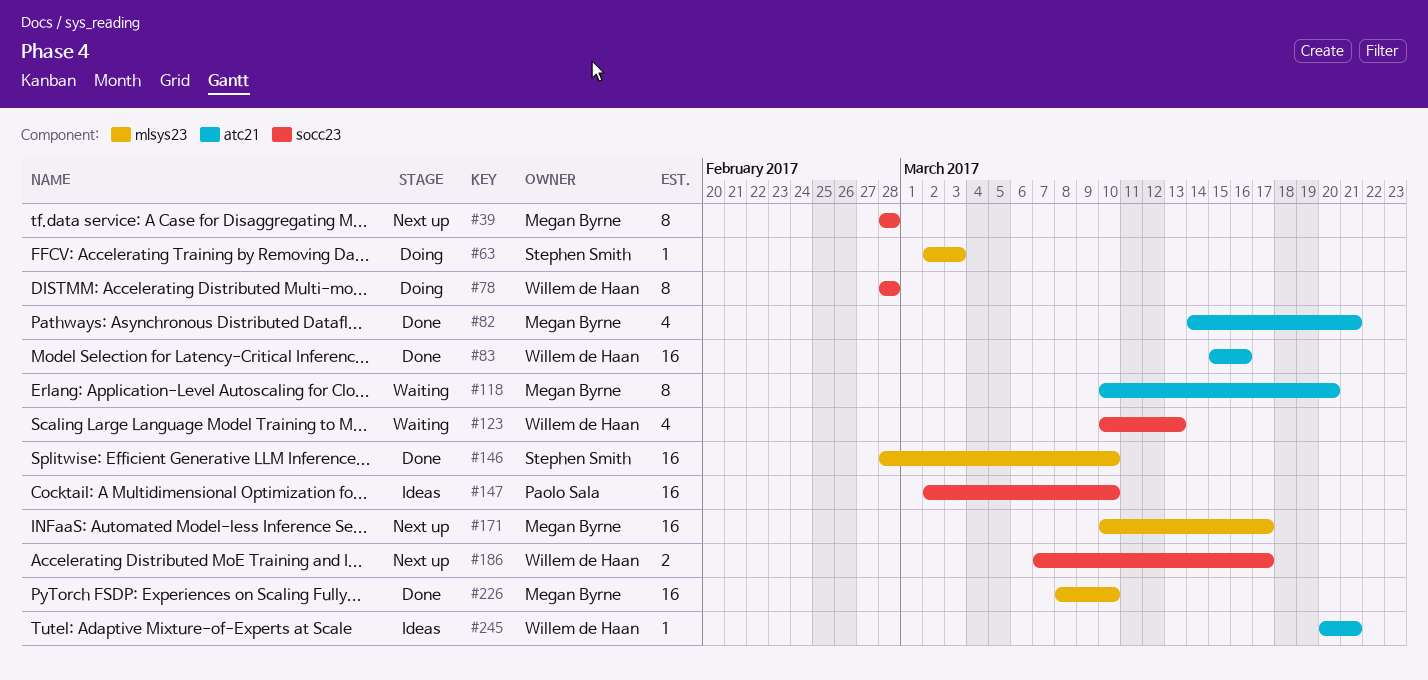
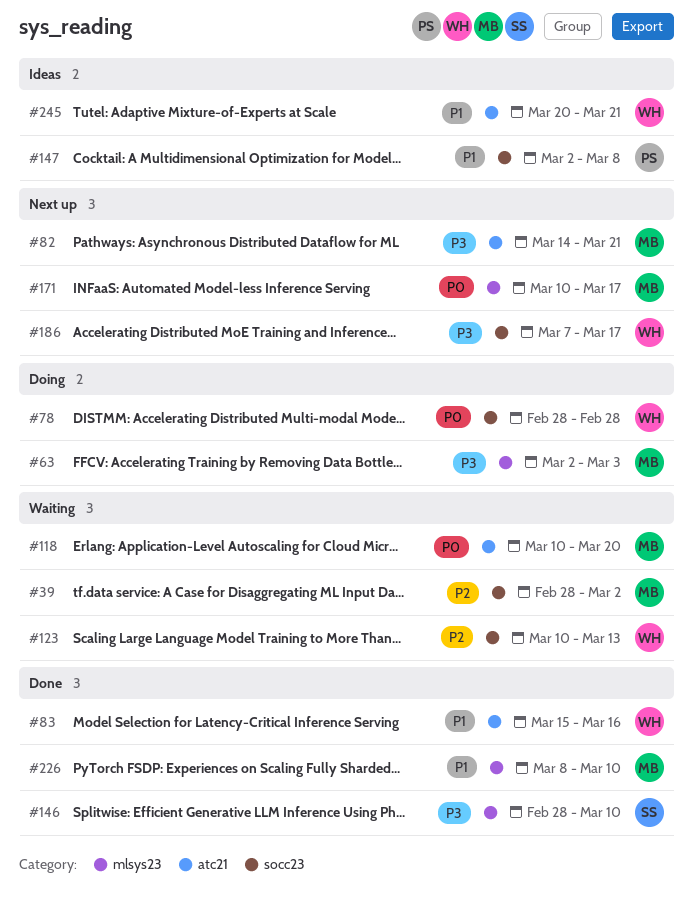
#39, status: Next up -> Waiting
#39, due: Feb 28 -> Mar 2
#63, owner: Stephen Smith -> Megan Byrne
#82, status: Done -> Next up
#147, due: Mar 10 -> Mar 8

